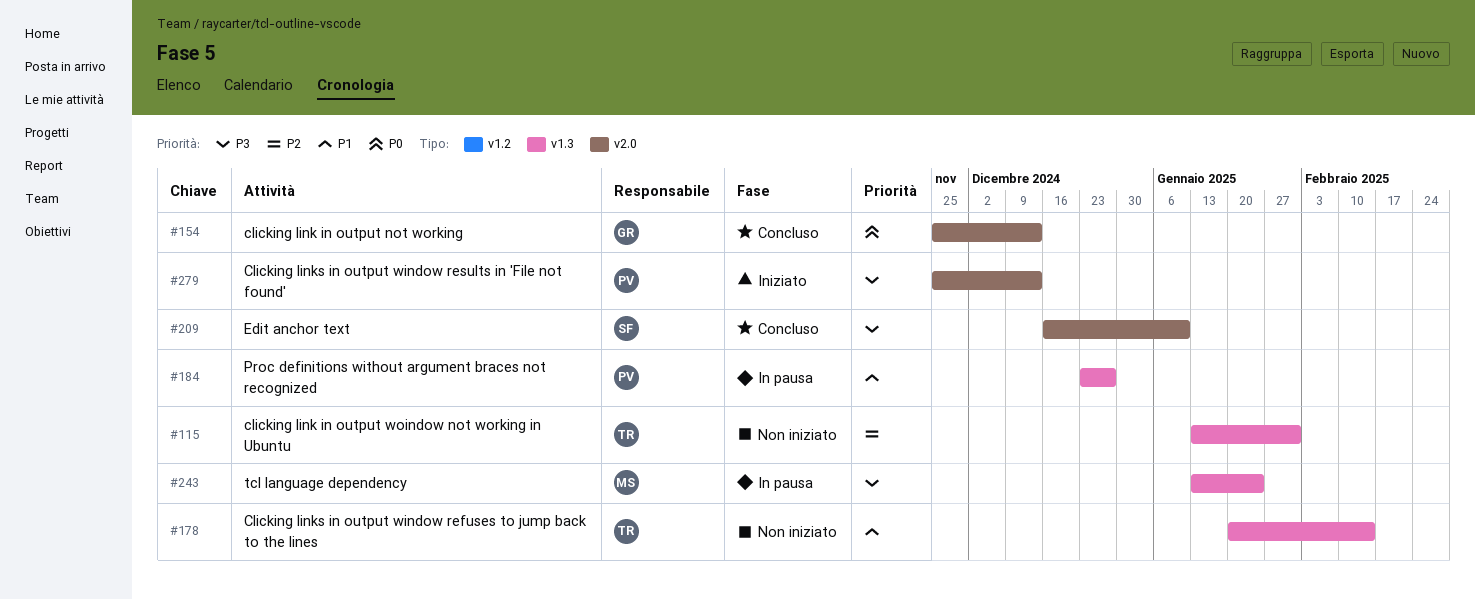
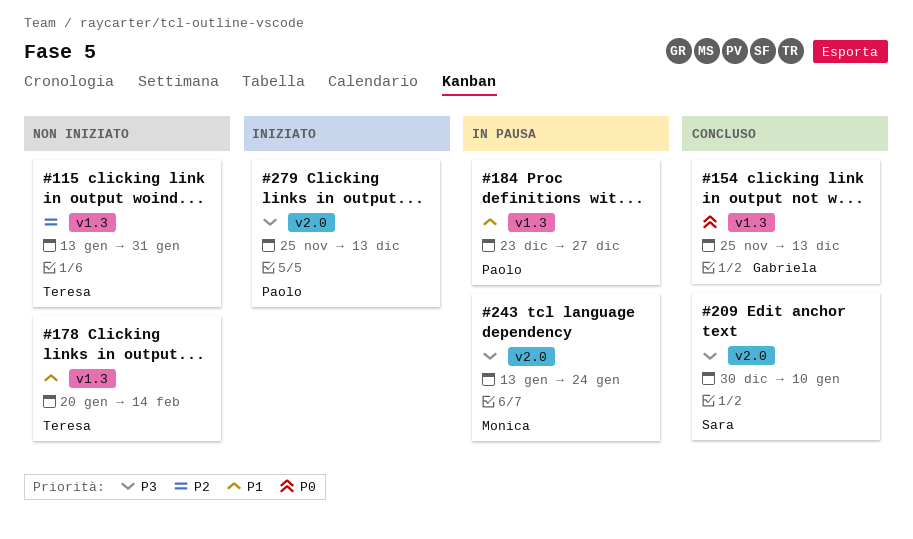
#154, label: v2.0 -> v1.3
#209, start: Dec 16 -> Dec 30
#243, label: v1.3 -> v2.0

